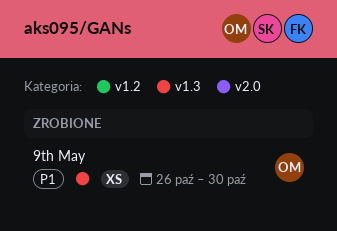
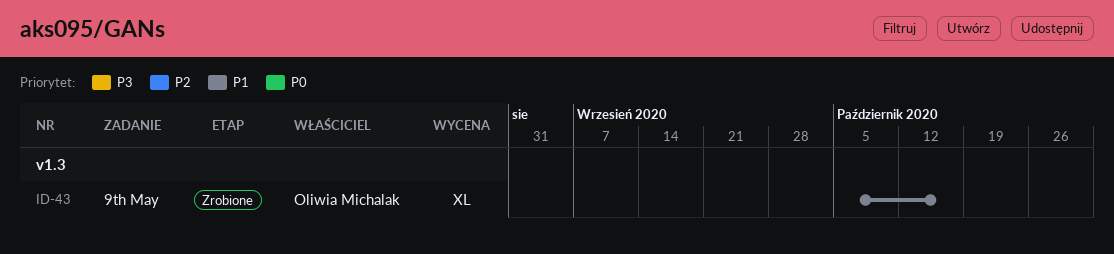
9th May, estimate: XS -> XL
9th May, start: Oct 26 -> Oct 5
9th May, due: Oct 30 -> Oct 16

